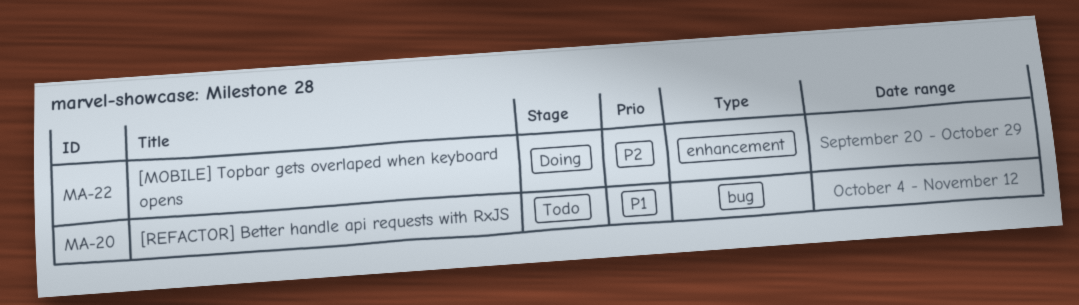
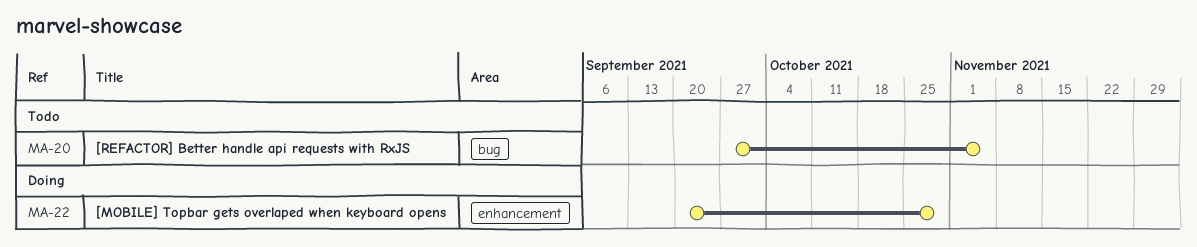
MA-20, start: Oct 4 -> Sep 27
MA-20, due: Nov 12 -> Nov 5

